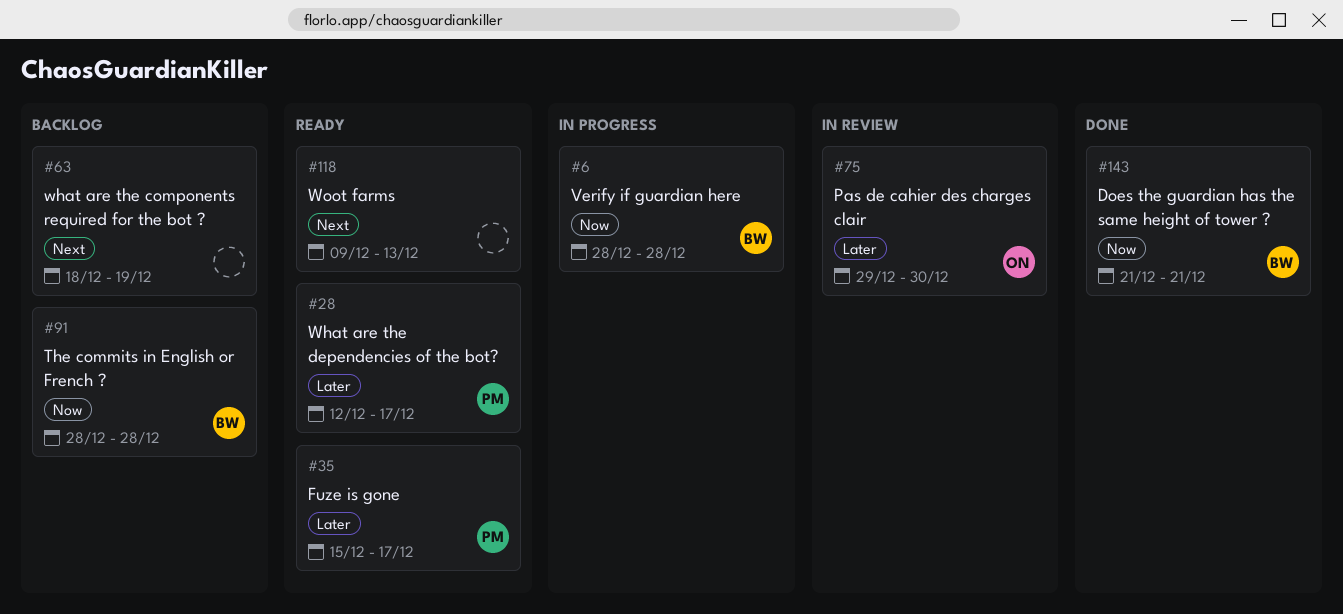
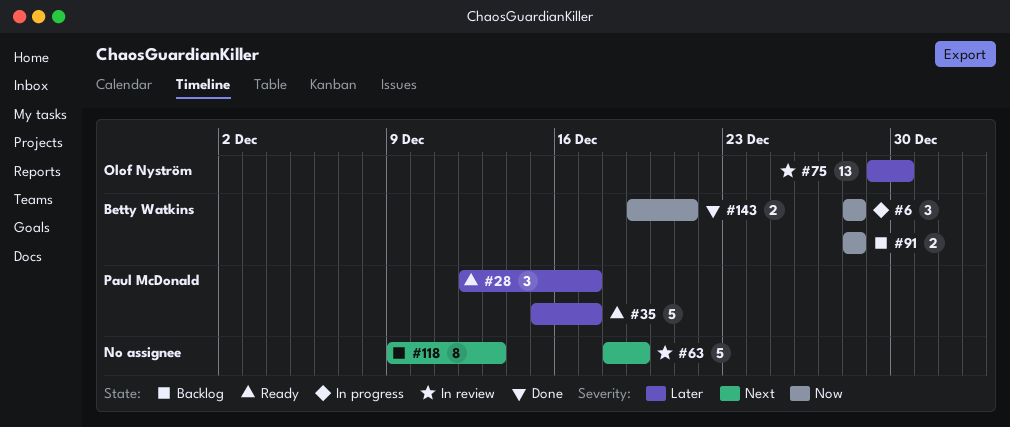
#63, status: Backlog -> In review
#118, status: Ready -> Backlog
#143, start: Dec 21 -> Dec 19

